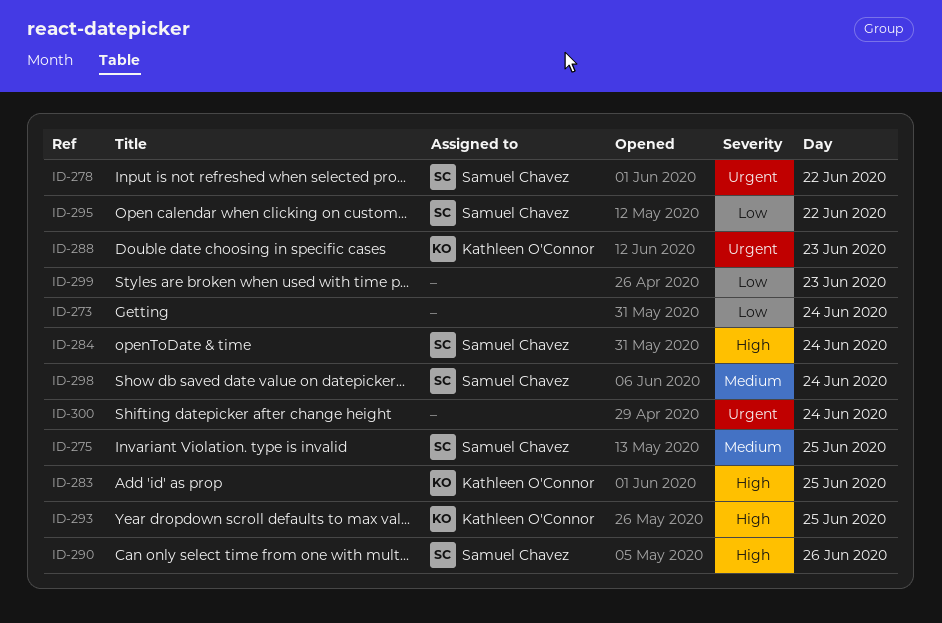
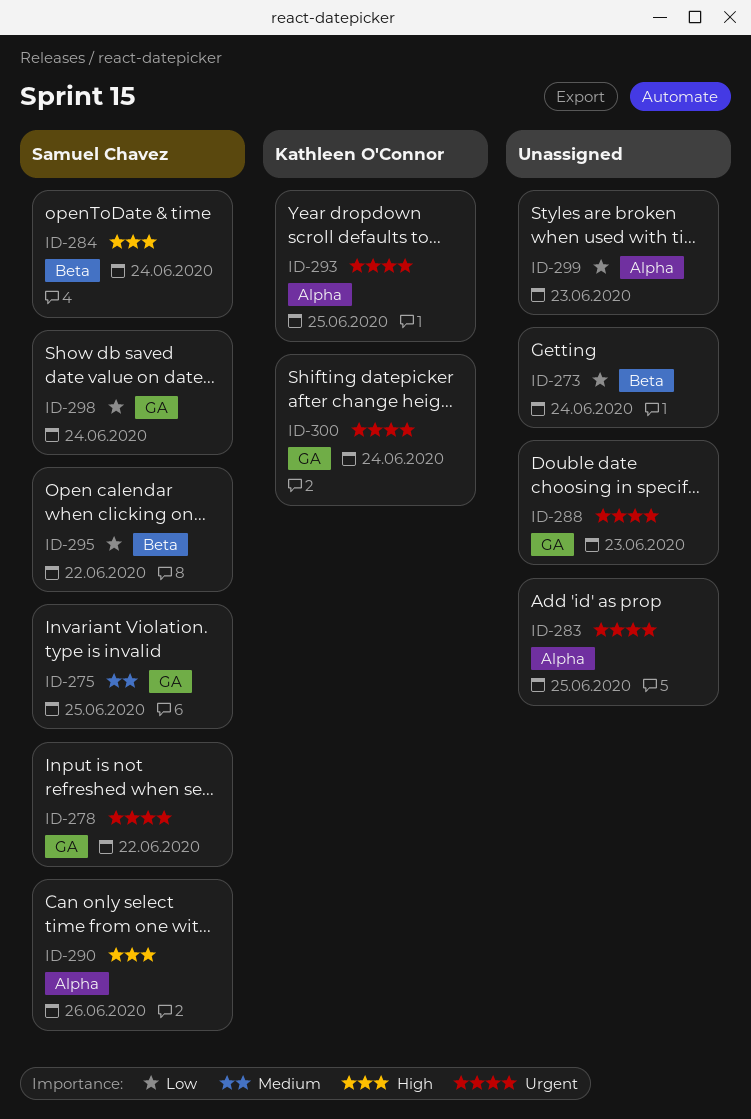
ID-283, owner: Kathleen O'Connor -> none
ID-283, priority: High -> Urgent
ID-288, owner: Kathleen O'Connor -> none
ID-293, priority: High -> Urgent
ID-298, priority: Medium -> Low
ID-300, owner: none -> Kathleen O'Connor

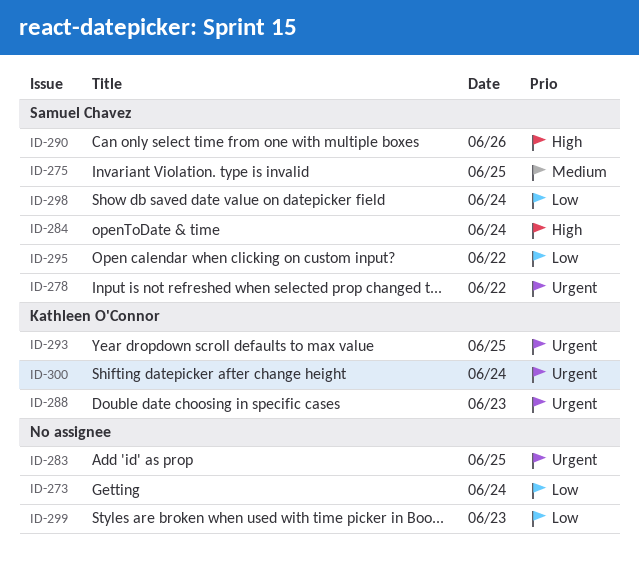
ID-288, owner: none -> Kathleen O'Connor

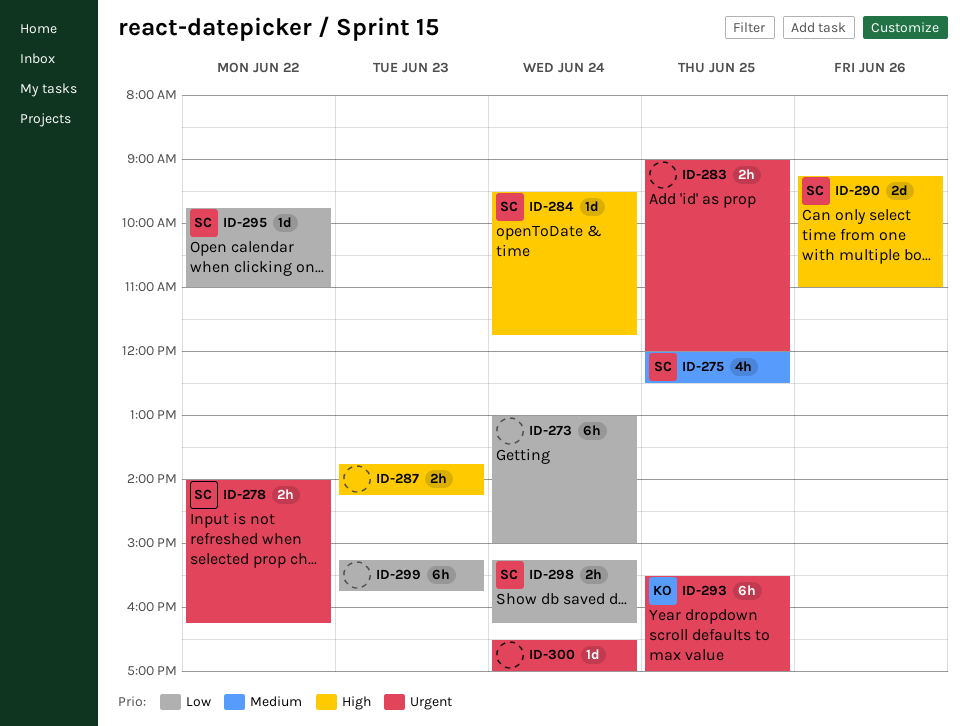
ID-287: none -> present
ID-288: present -> none
ID-300, owner: Kathleen O'Connor -> none

